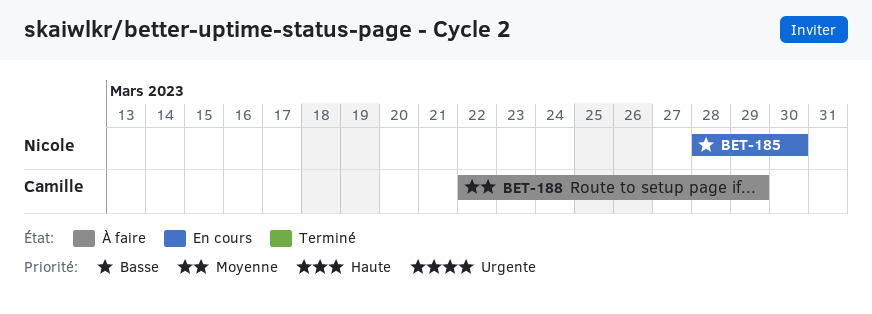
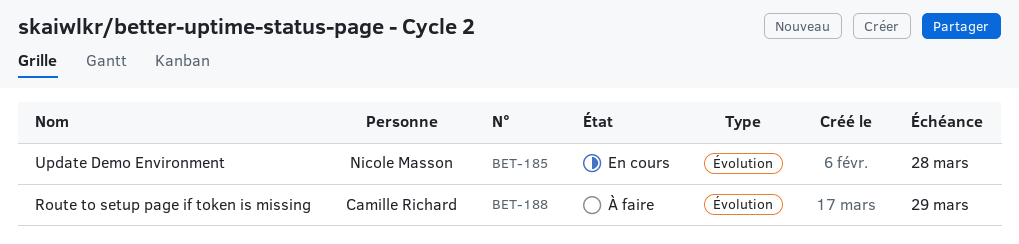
BET-185, due: Mar 30 -> Mar 28

